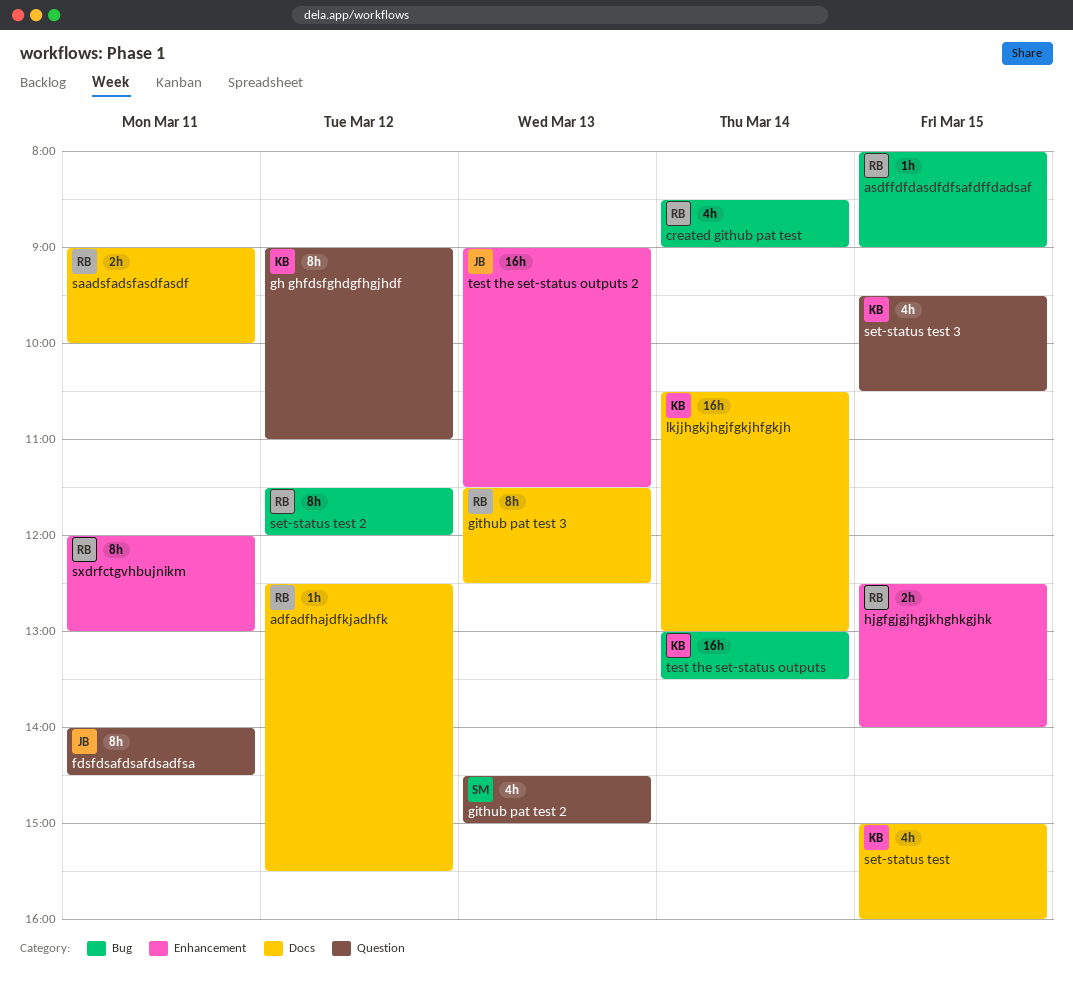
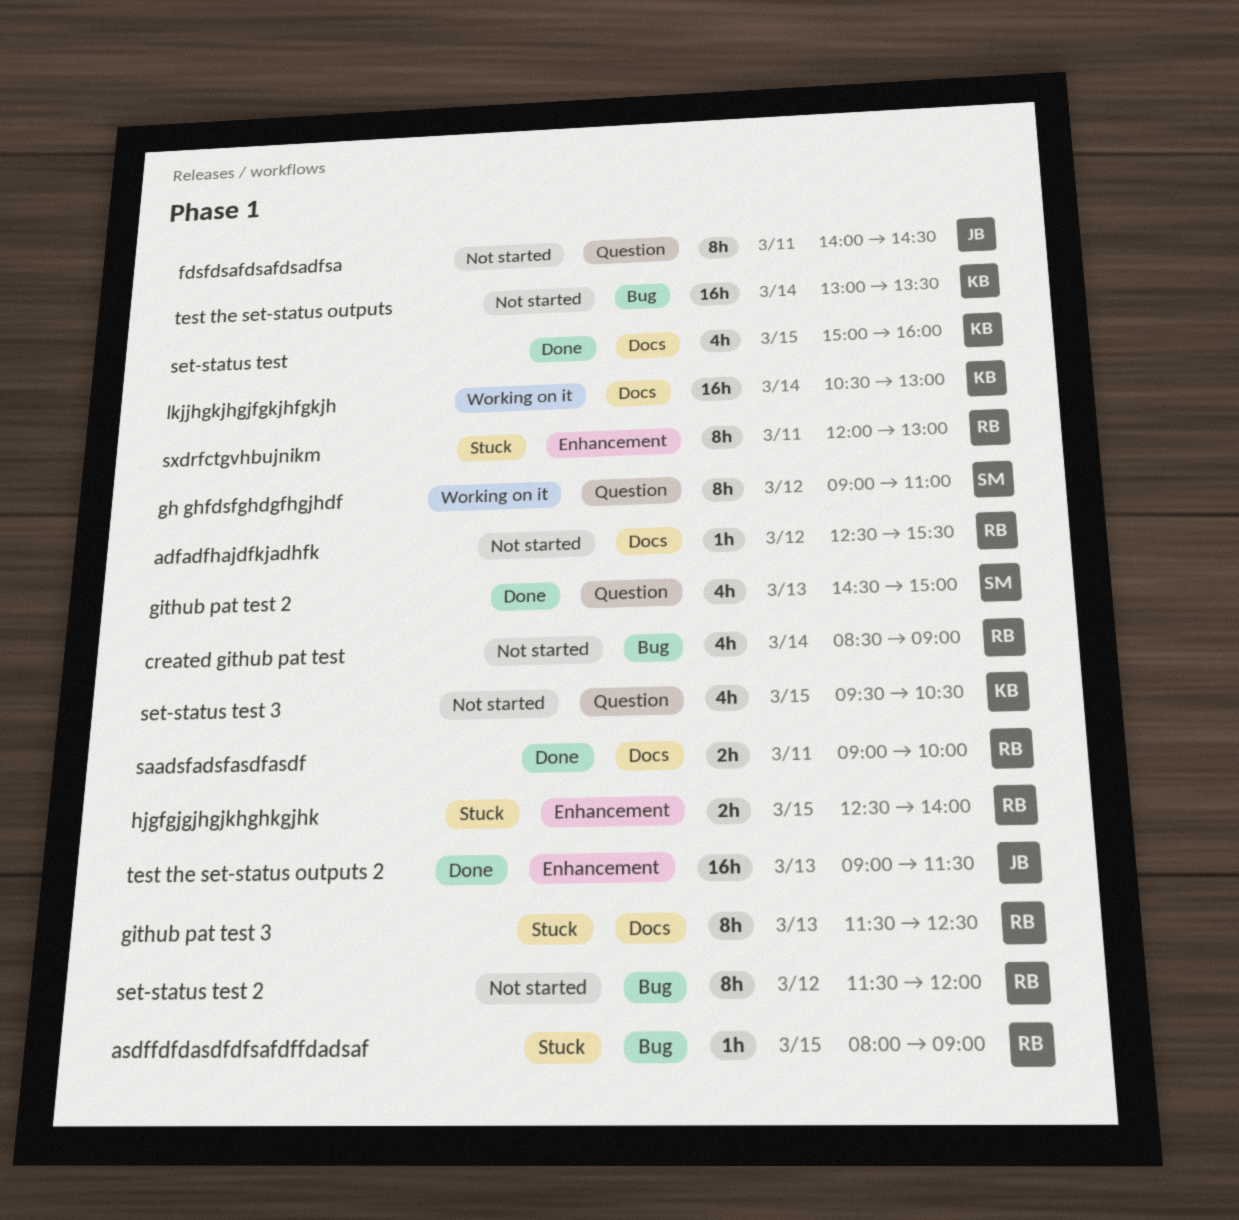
gh ghfdsfghdgfhgjhdf, owner: KB -> SM

